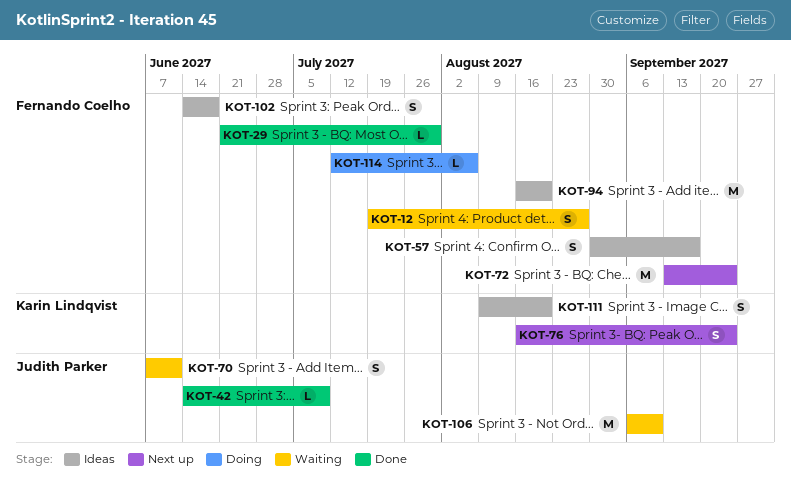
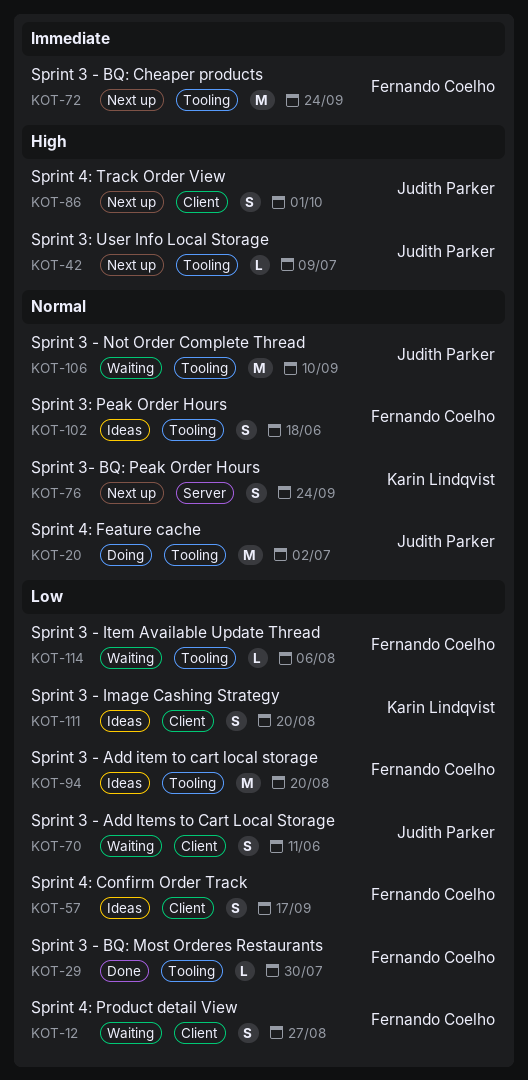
KOT-20: none -> present
KOT-42, status: Done -> Next up
KOT-86: none -> present
KOT-114, status: Doing -> Waiting

